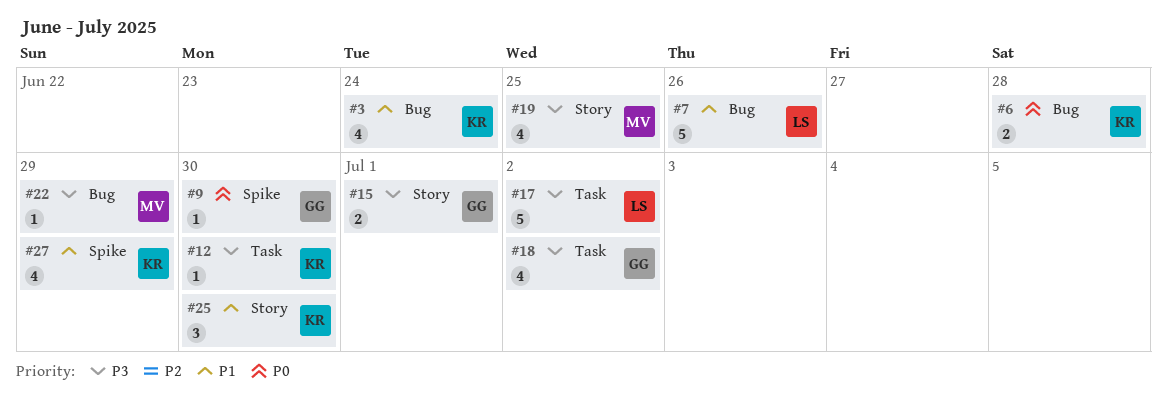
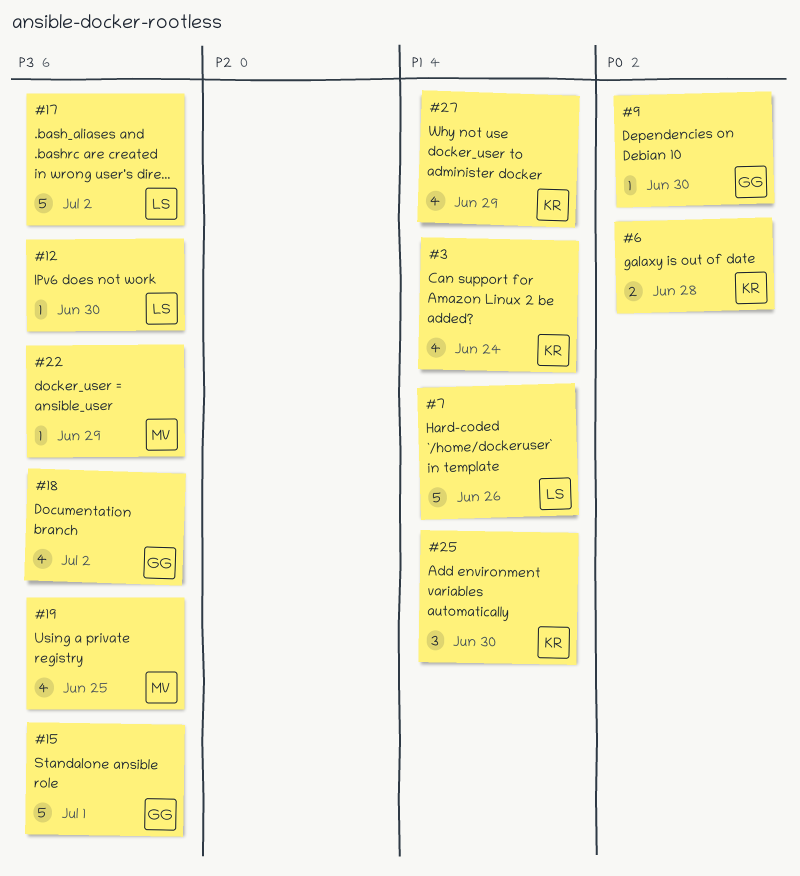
#12, owner: KR -> LS
#15, estimate: 2 -> 5

